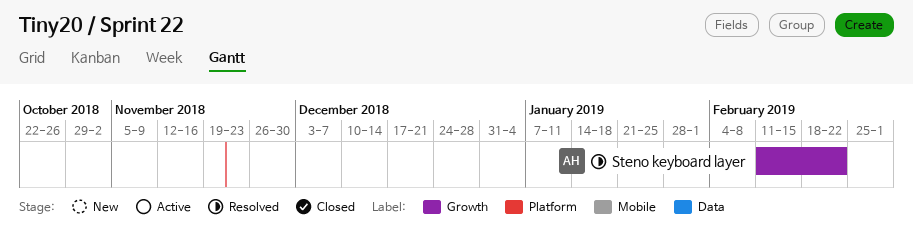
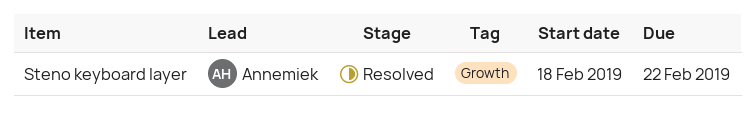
Steno keyboard layer, start: Feb 11 -> Feb 18

